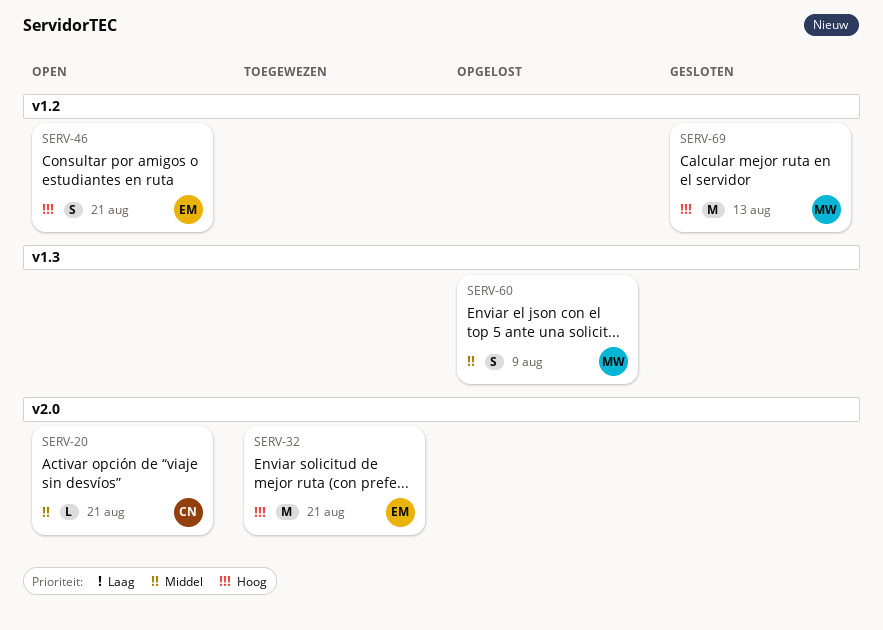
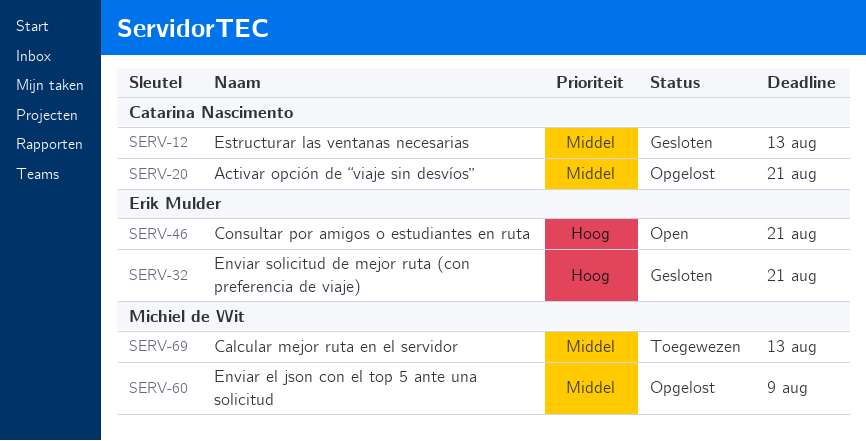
SERV-12: none -> present
SERV-20, status: Open -> Opgelost
SERV-32, status: Toegewezen -> Gesloten
SERV-69, status: Gesloten -> Toegewezen
SERV-69, priority: Hoog -> Middel

